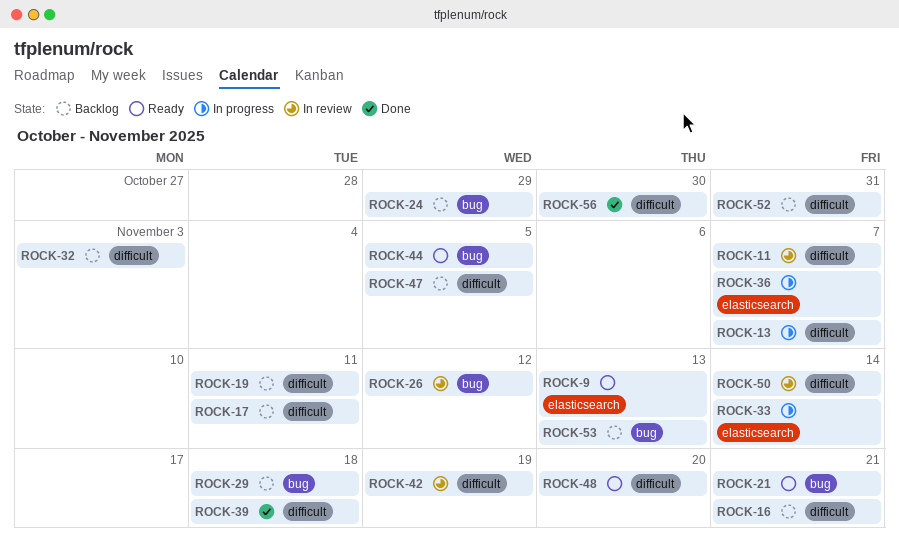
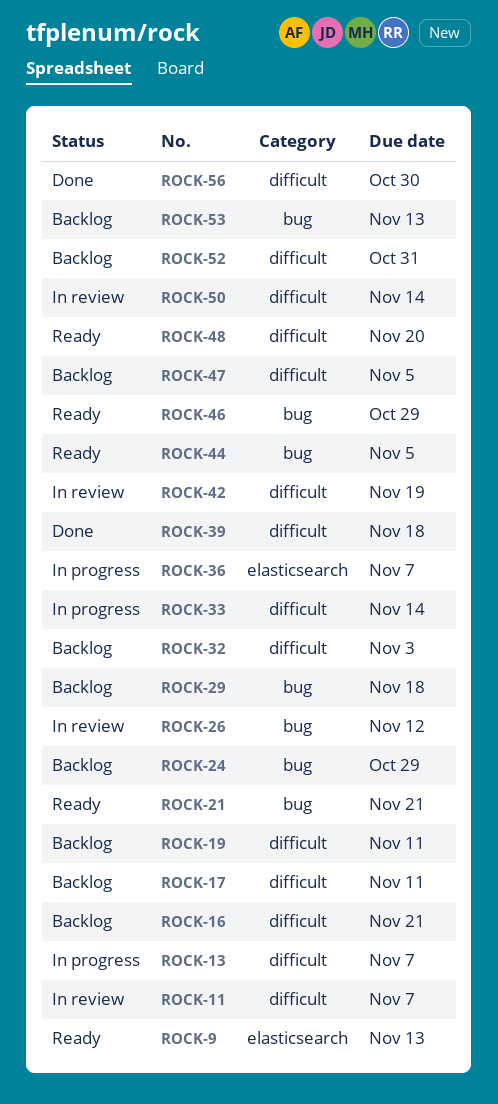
ROCK-33, label: elasticsearch -> difficult
ROCK-46: none -> present

